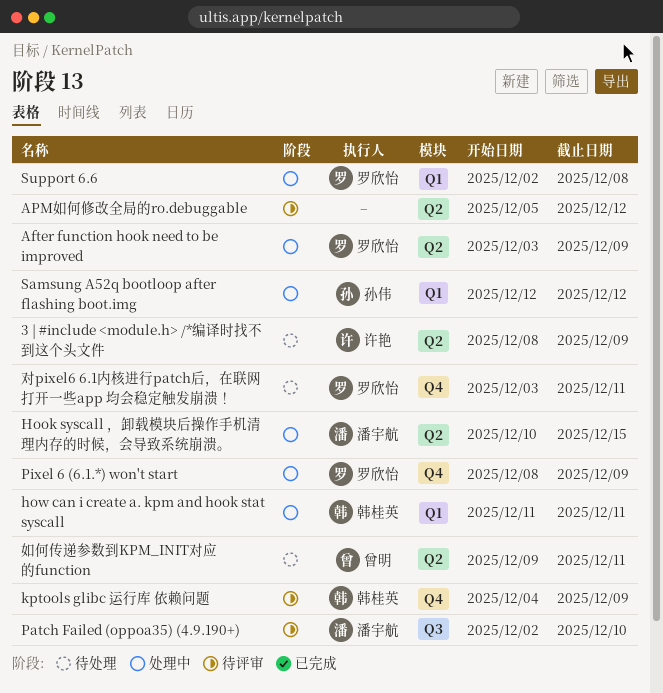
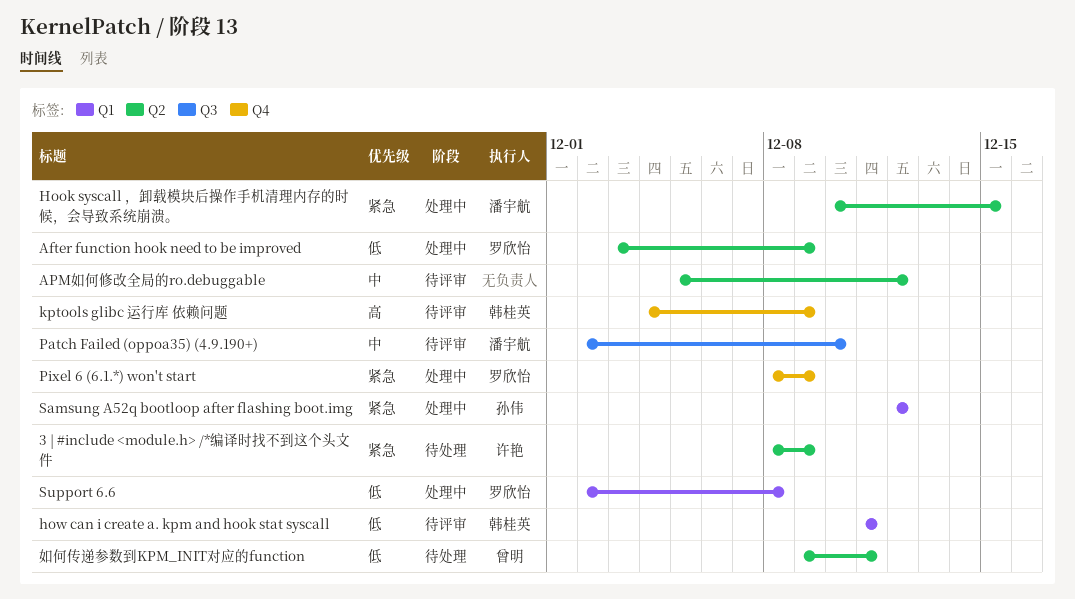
how can i create a. kpm and hook stat syscall, status: 处理中 -> 待评审
对pixel6 6.1内核进行patch后，在联网打开一些app 均会稳定触发崩溃！: present -> none

